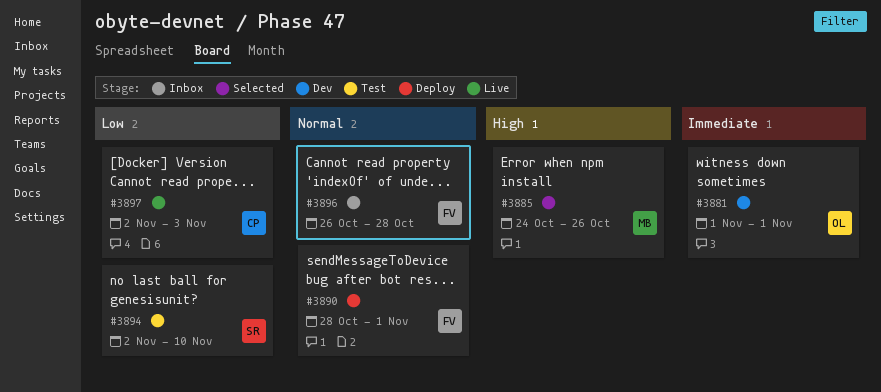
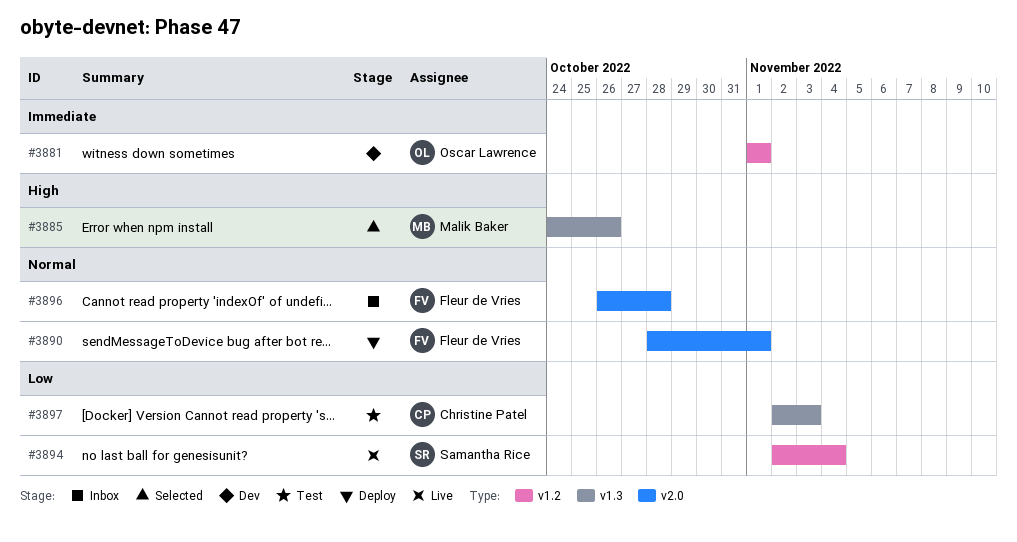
#3894, status: Test -> Live
#3894, due: Nov 10 -> Nov 4
#3897, status: Live -> Test

